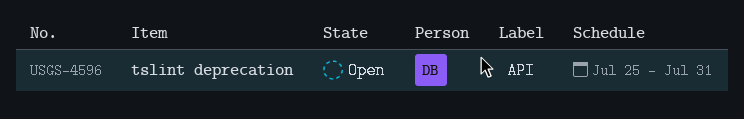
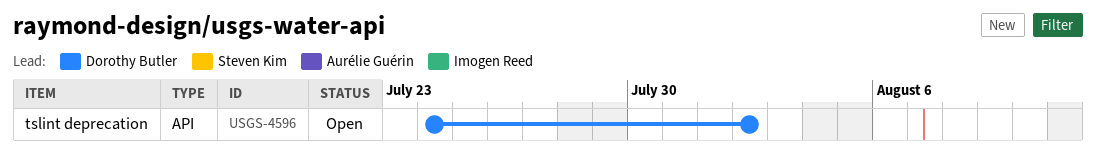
USGS-4596, start: Jul 25 -> Jul 24
USGS-4596, due: Jul 31 -> Aug 2

